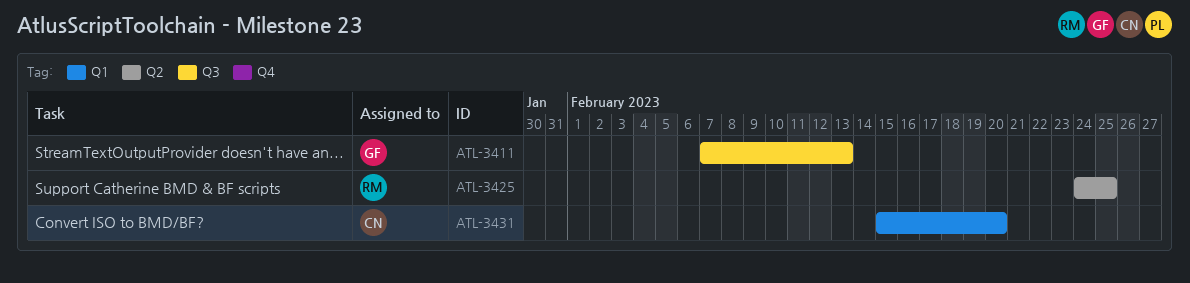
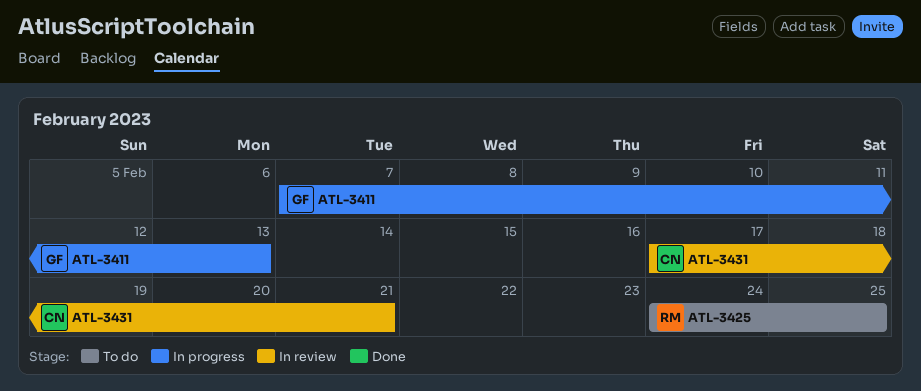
ATL-3431, start: Feb 15 -> Feb 17
ATL-3431, due: Feb 20 -> Feb 21

